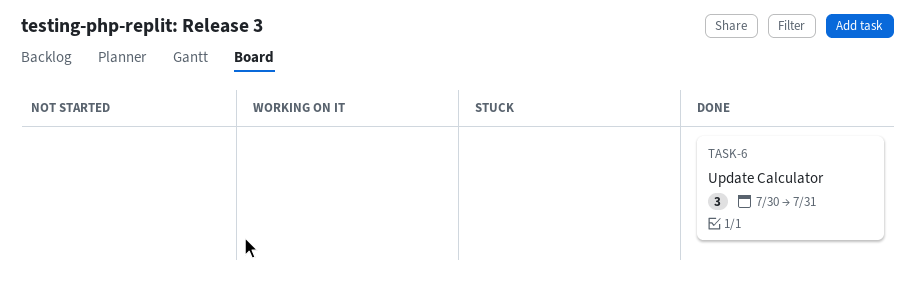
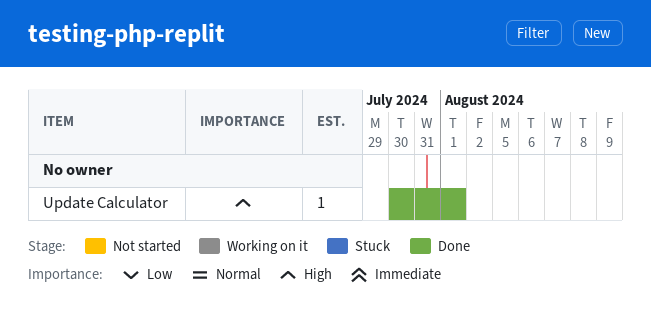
Update Calculator, estimate: 3 -> 1
Update Calculator, due: Jul 31 -> Aug 1

